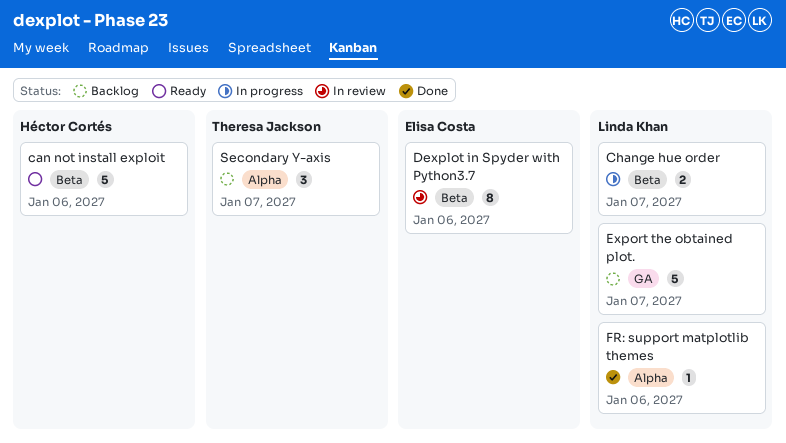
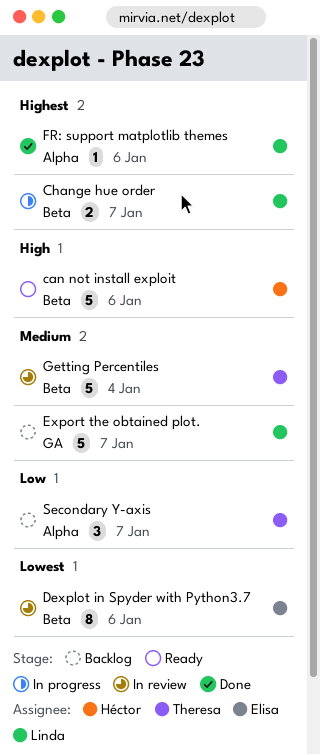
Getting Percentiles: none -> present

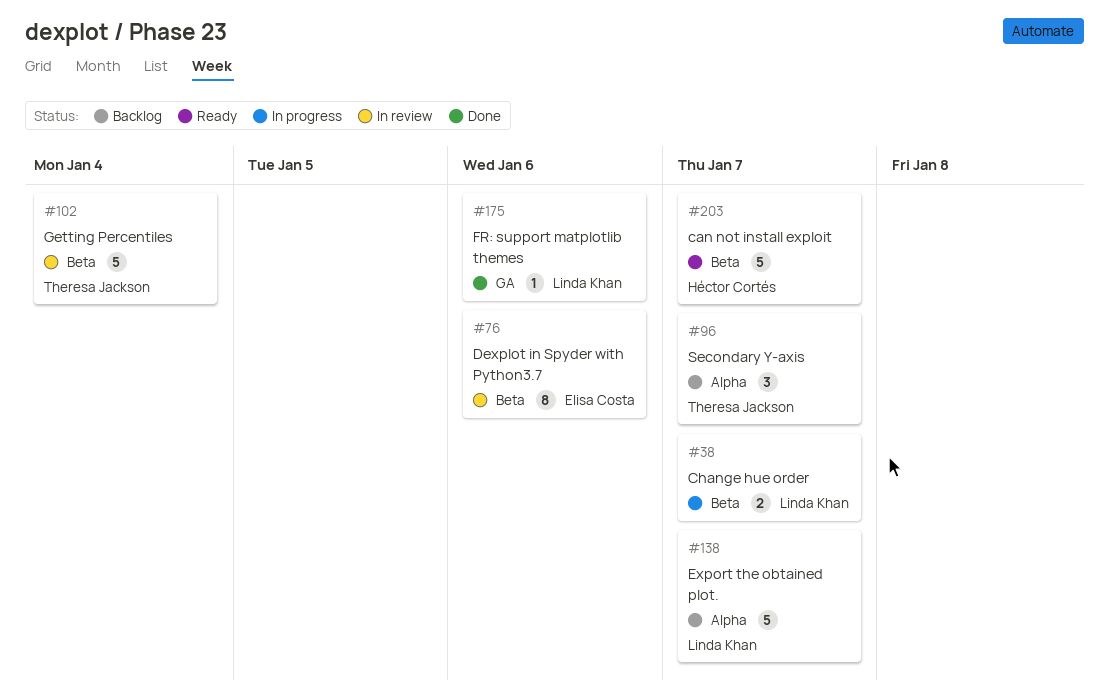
can not install exploit, due: Jan 6 -> Jan 7
Export the obtained plot., label: GA -> Alpha
FR: support matplotlib themes, label: Alpha -> GA

